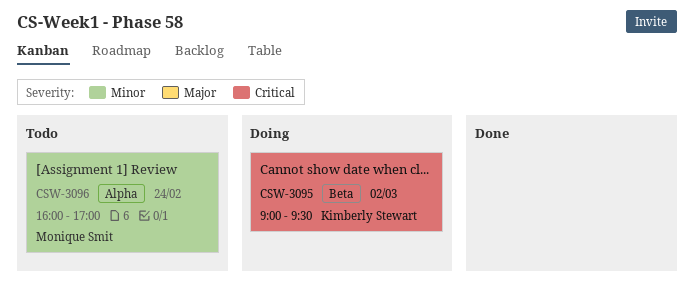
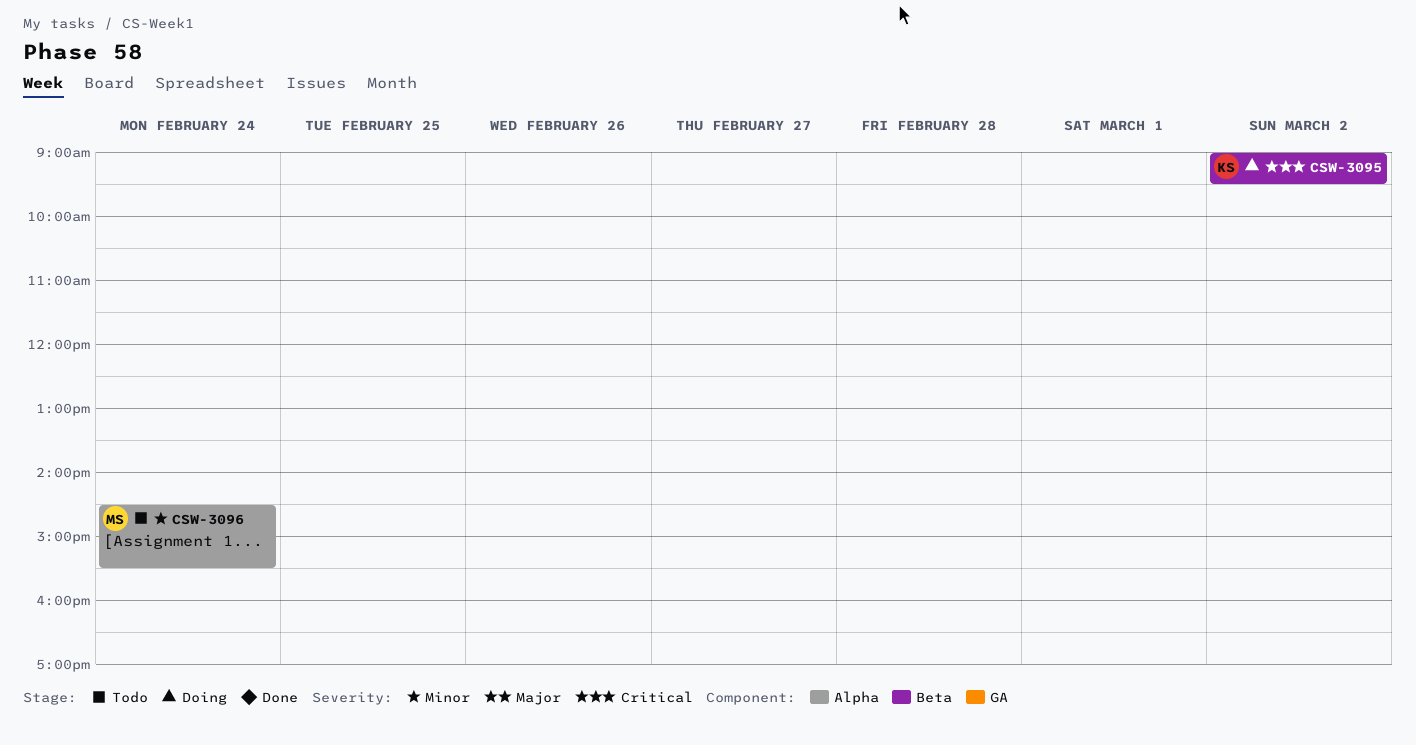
CSW-3096, begins: 16:00 -> 14:30
CSW-3096, ends: 17:00 -> 15:30

